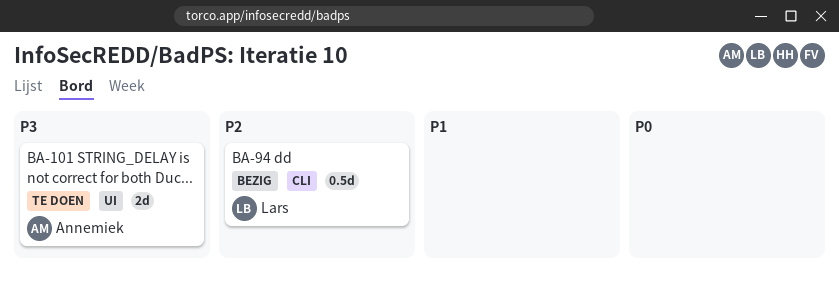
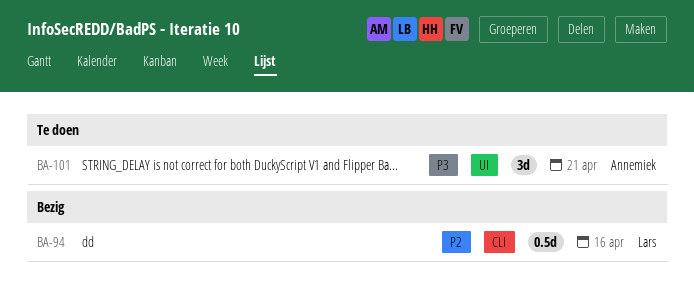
BA-101, estimate: 2d -> 3d

